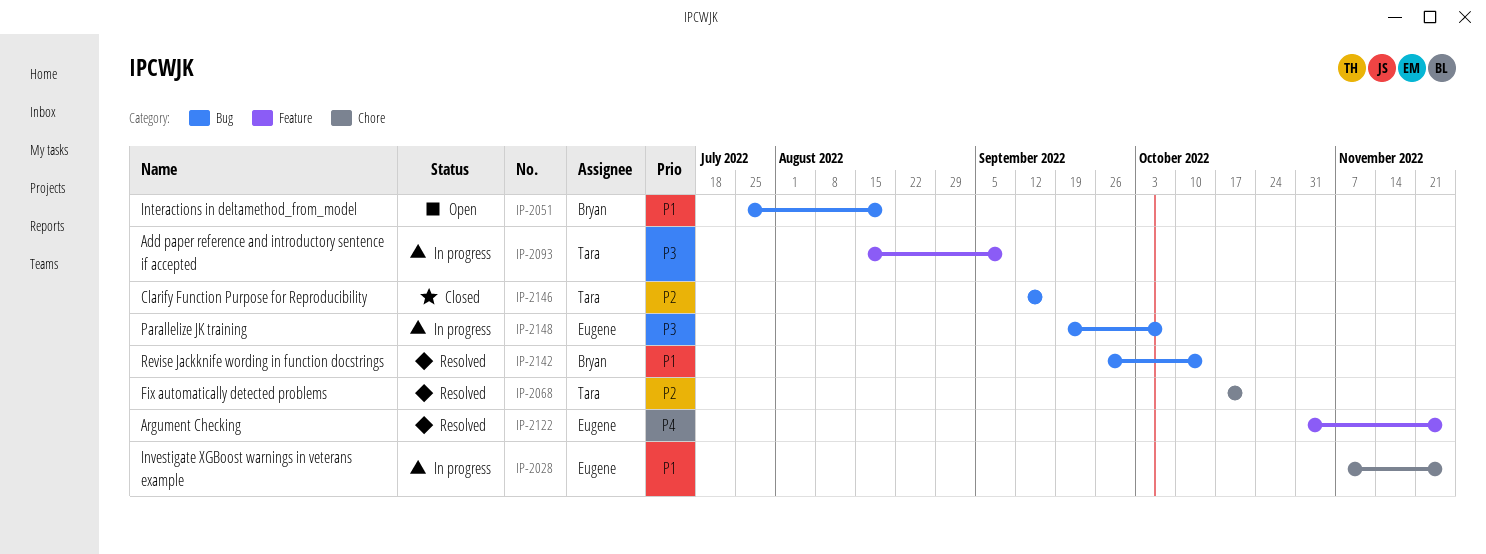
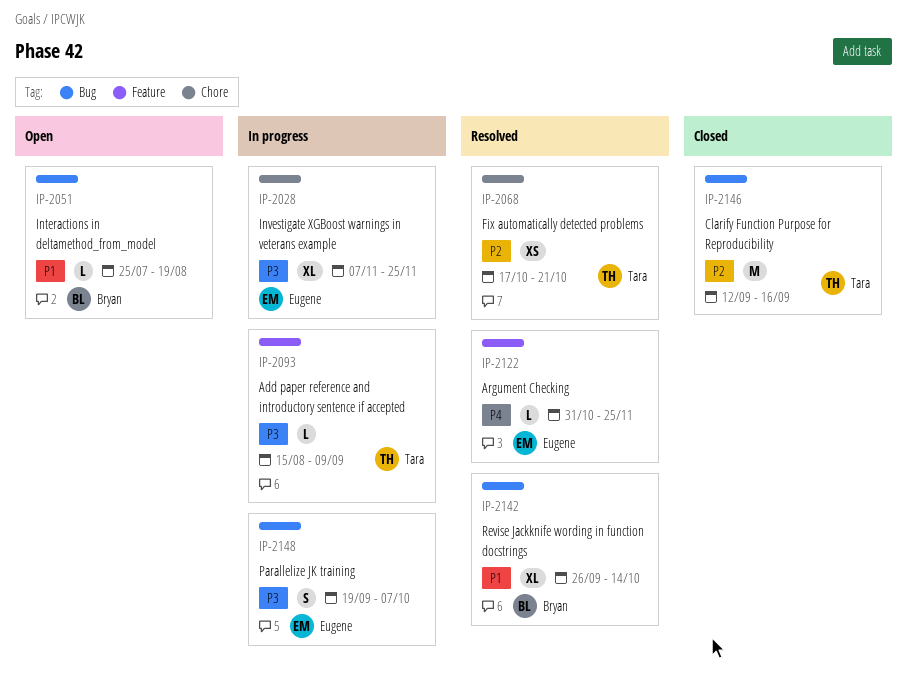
IP-2028, priority: P1 -> P3

